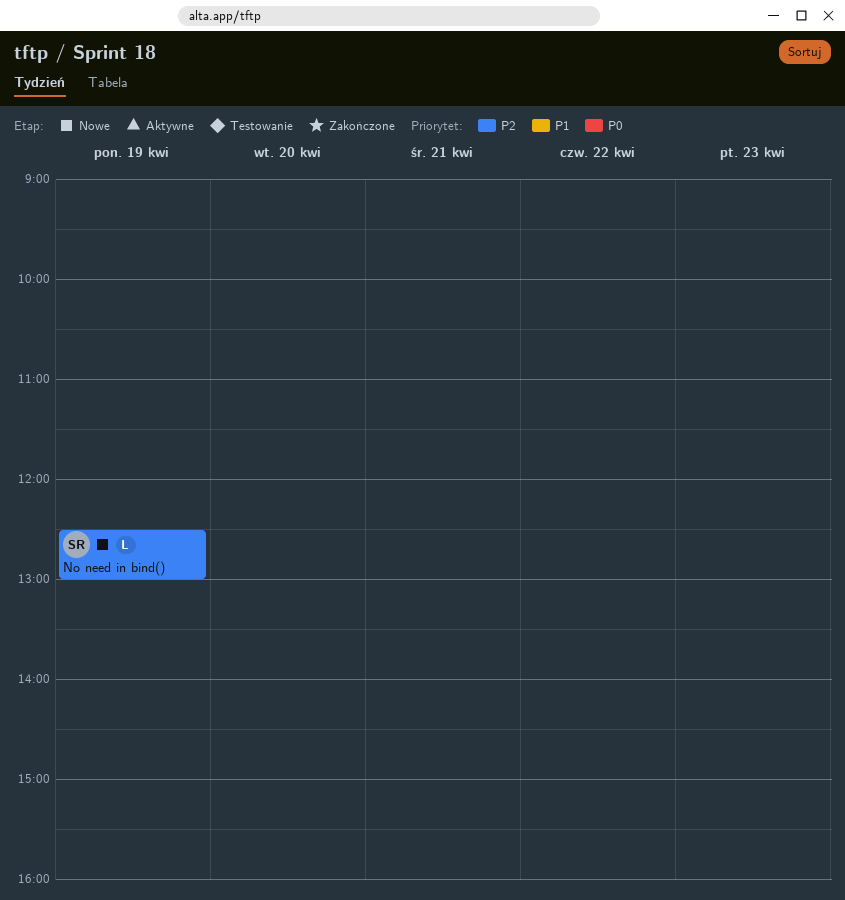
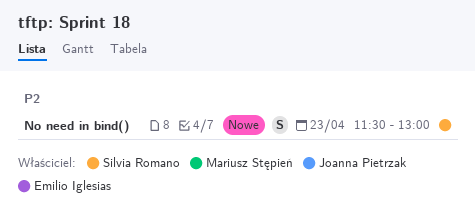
No need in bind(), estimate: L -> S
No need in bind(), day: Apr 19 -> Apr 23
No need in bind(), begins: 12:30 -> 11:30

